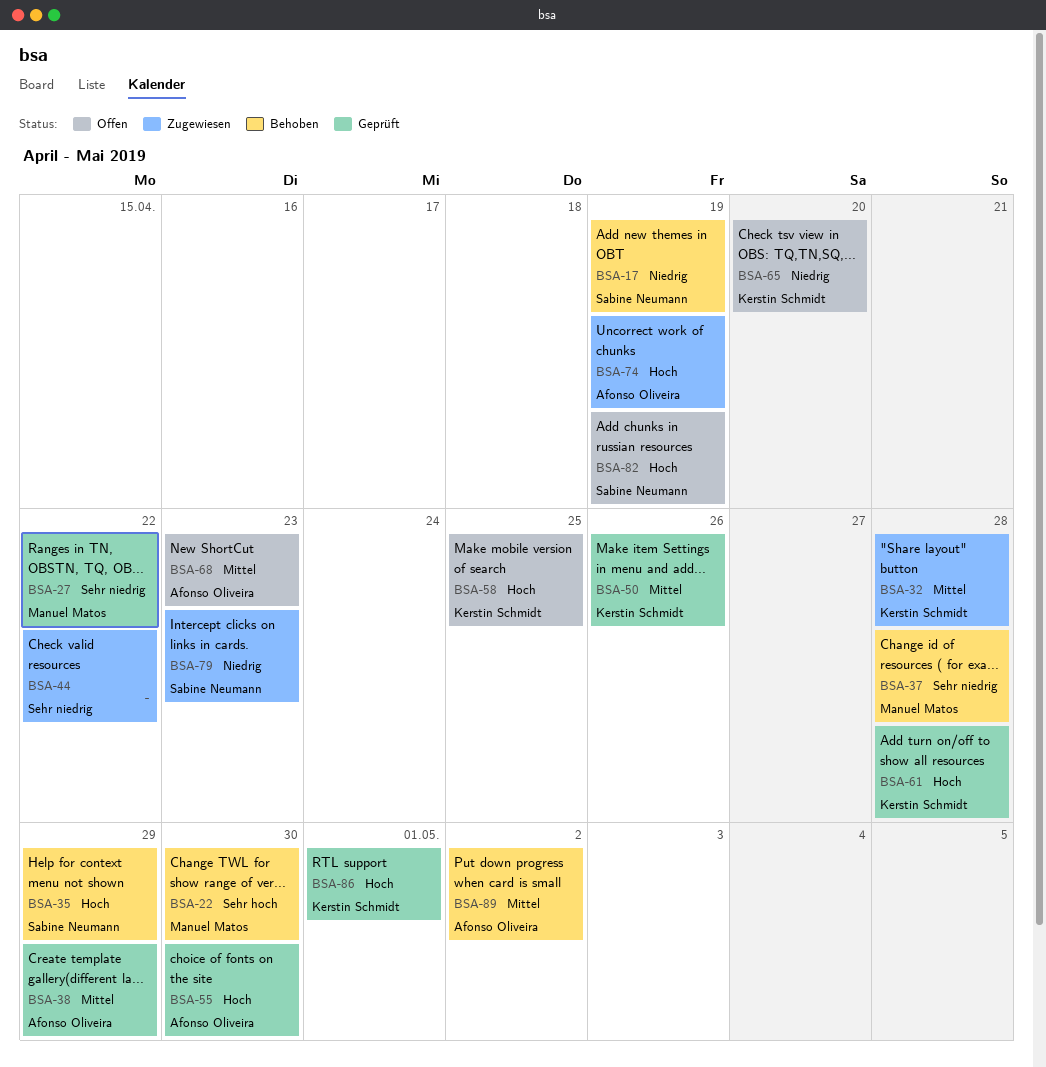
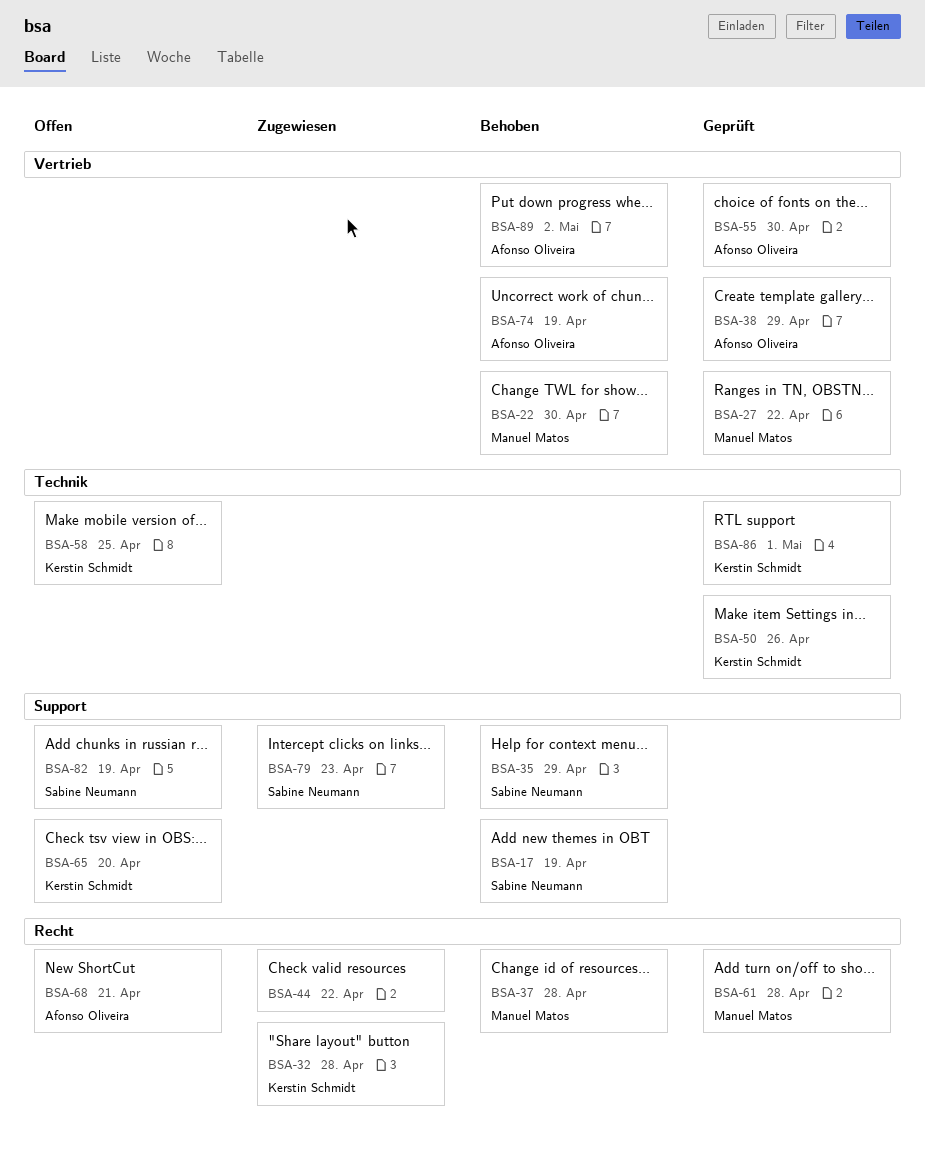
BSA-61, owner: Kerstin Schmidt -> Manuel Matos
BSA-68, due: Apr 23 -> Apr 21
BSA-74, status: Zugewiesen -> Behoben

